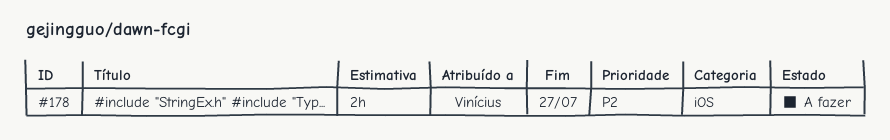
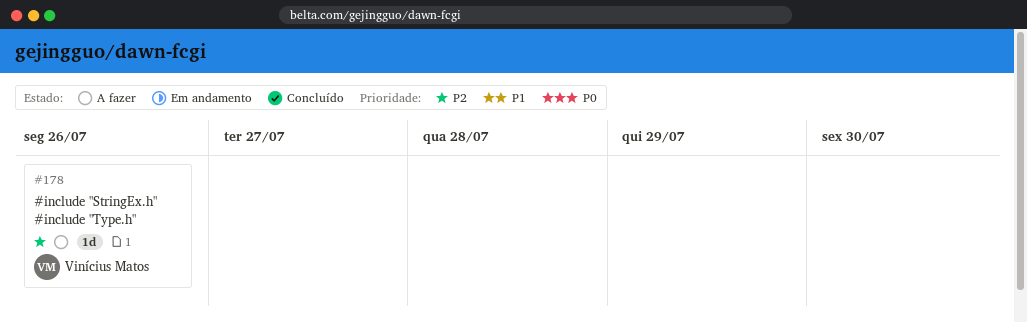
#178, estimate: 2h -> 1d
#178, due: Jul 27 -> Jul 26

